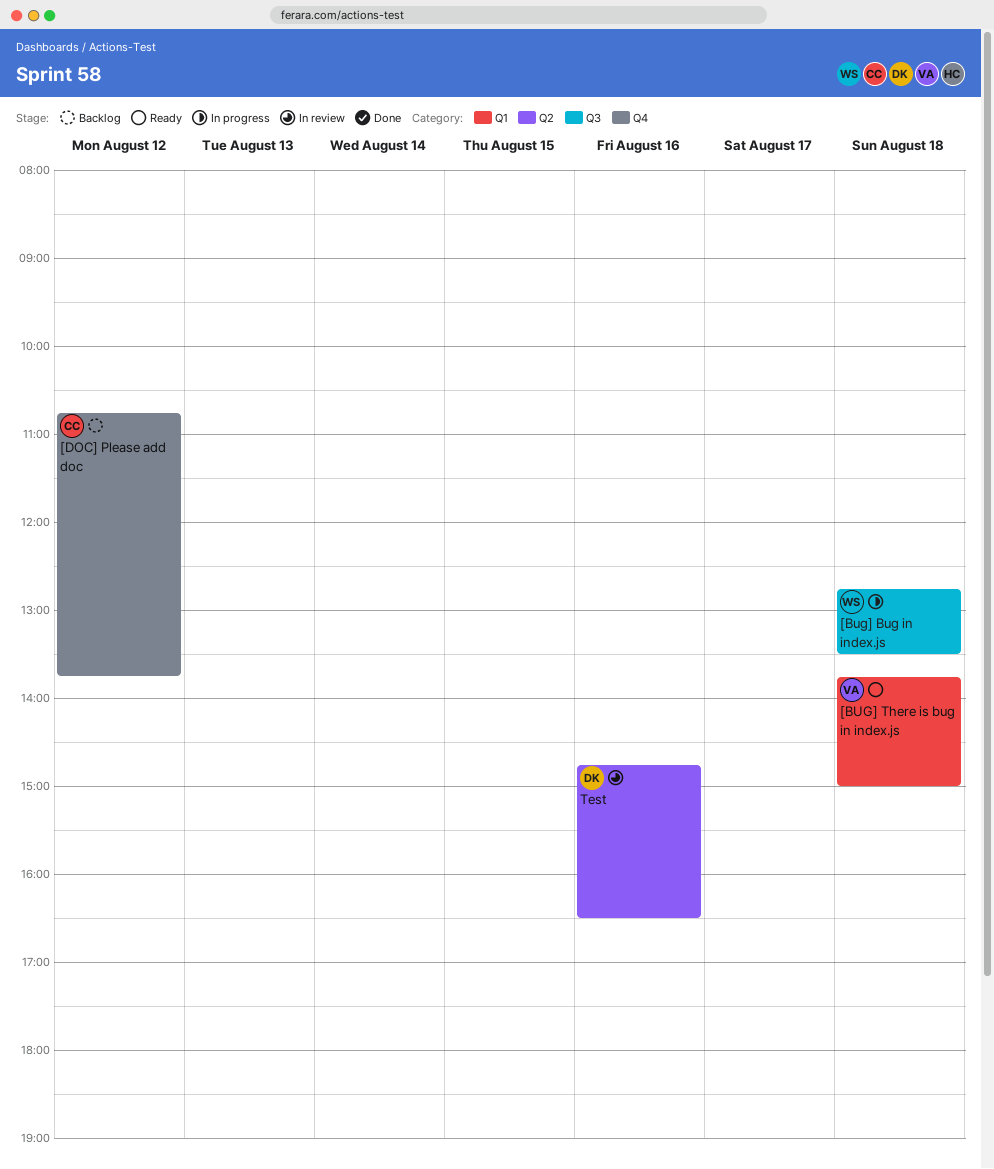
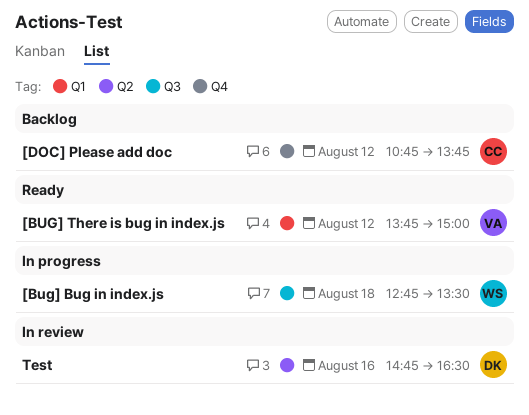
[BUG] There is bug in index.js, day: Aug 18 -> Aug 12

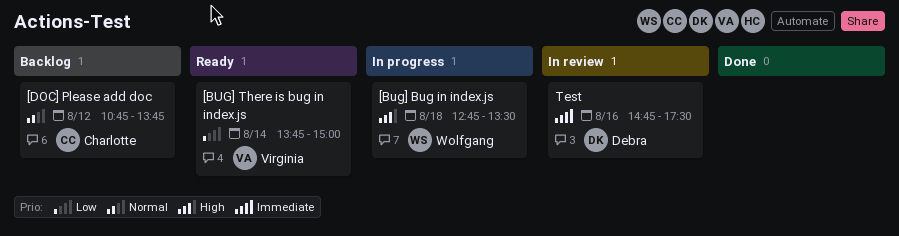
[BUG] There is bug in index.js, day: Aug 12 -> Aug 14
Test, ends: 16:30 -> 17:30

